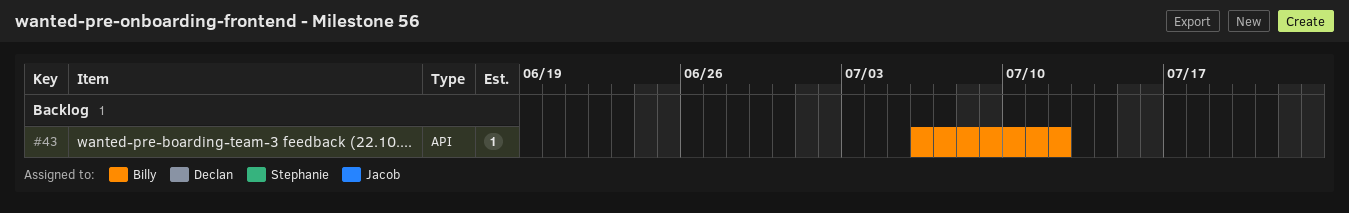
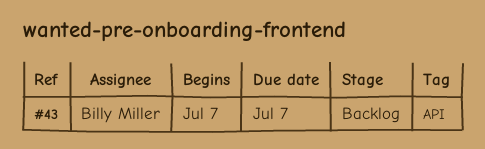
#43, start: Jul 6 -> Jul 7
#43, due: Jul 12 -> Jul 7

